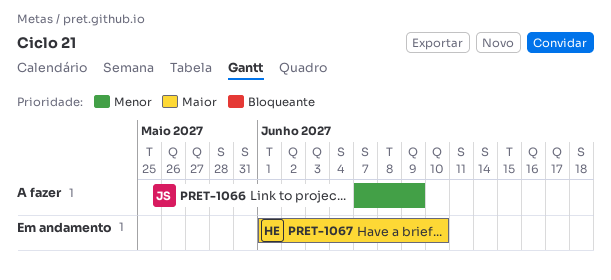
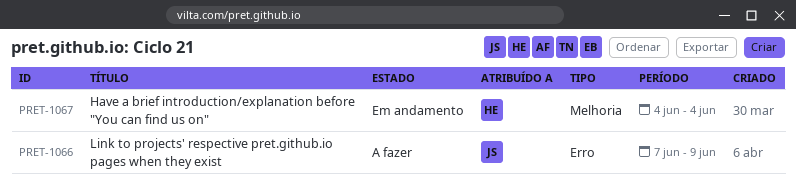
PRET-1067, start: Jun 1 -> Jun 4
PRET-1067, due: Jun 10 -> Jun 4

